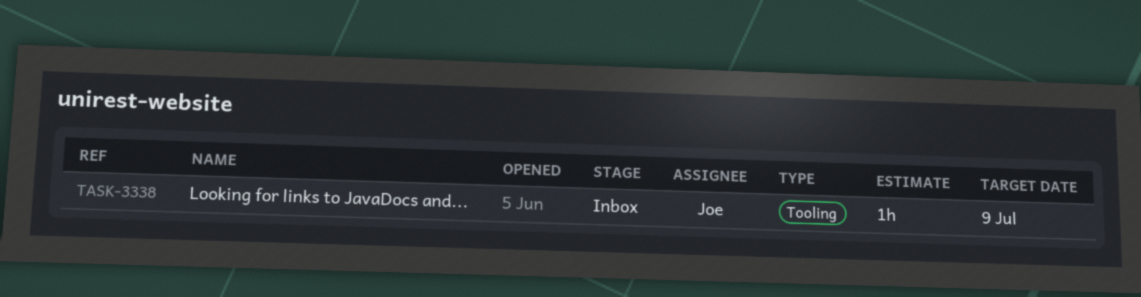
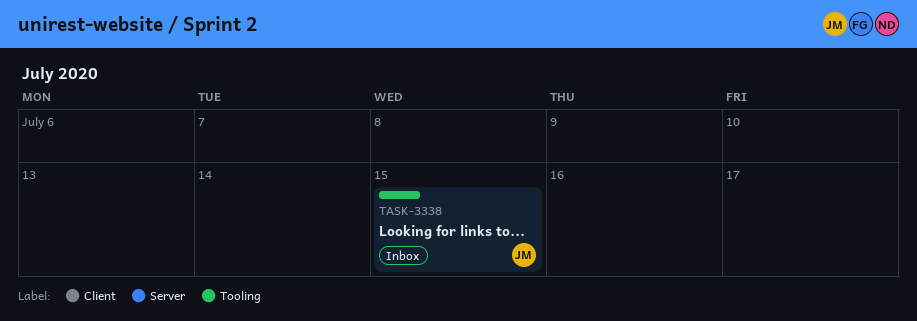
TASK-3338, due: Jul 9 -> Jul 15

